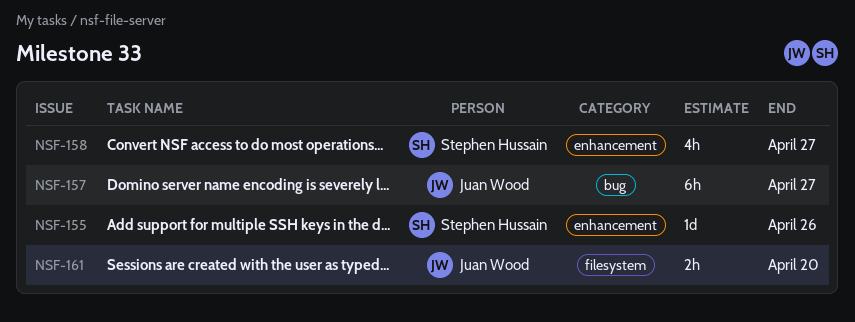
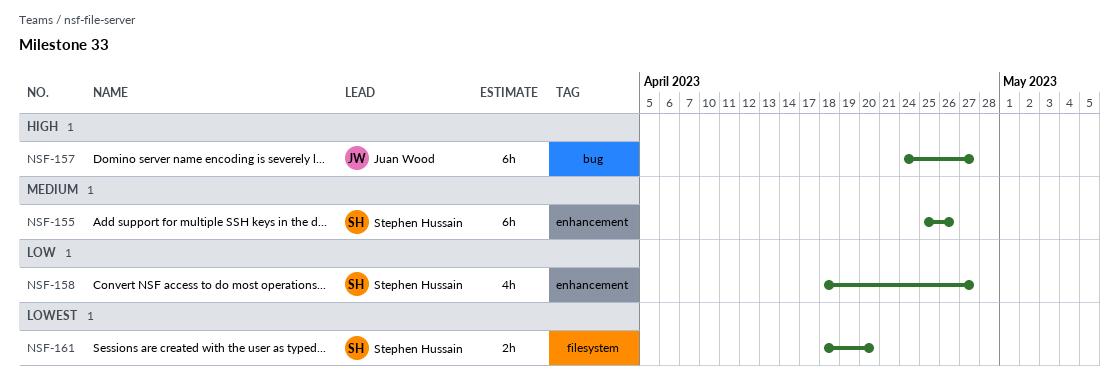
NSF-155, estimate: 1d -> 6h
NSF-161, owner: Juan Wood -> Stephen Hussain

